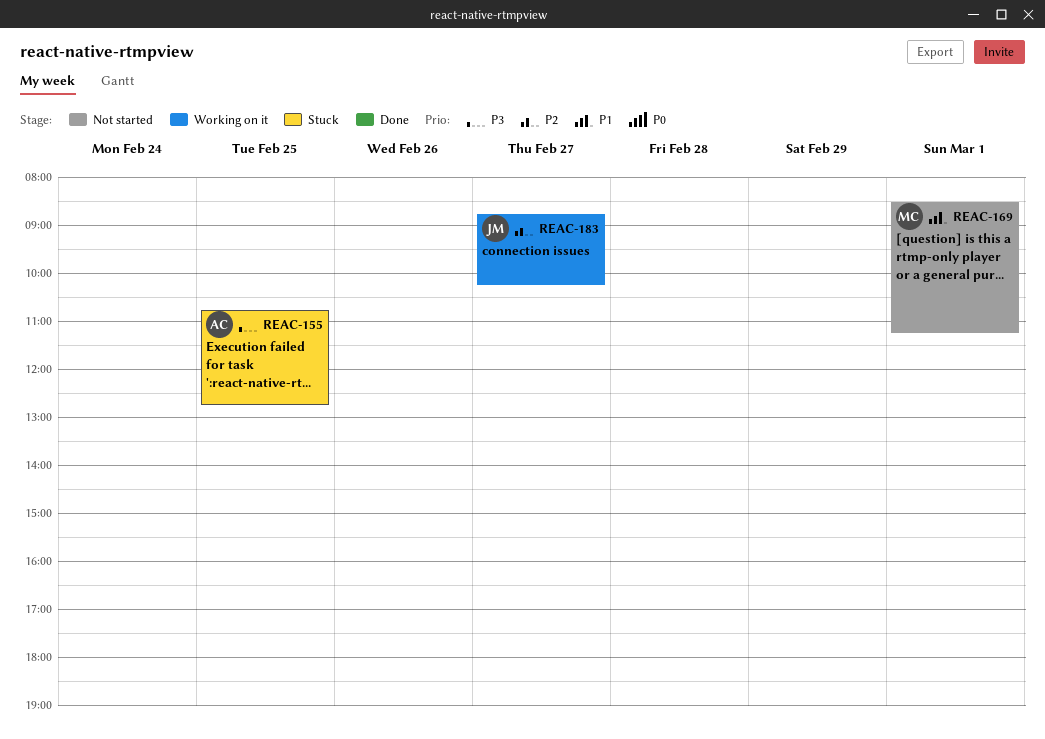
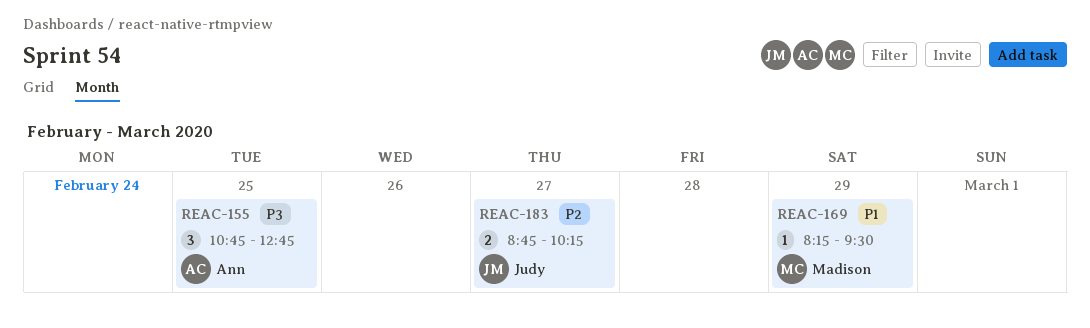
REAC-169, day: Mar 1 -> Feb 29
REAC-169, begins: 08:30 -> 08:15
REAC-169, ends: 11:15 -> 09:30

